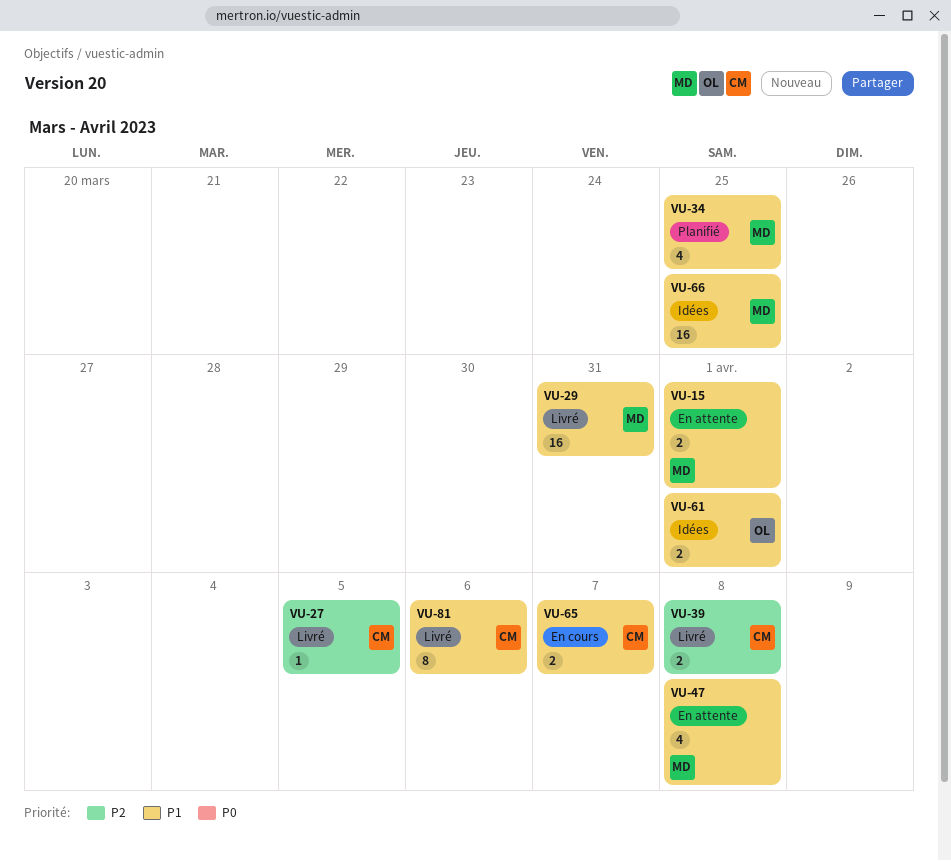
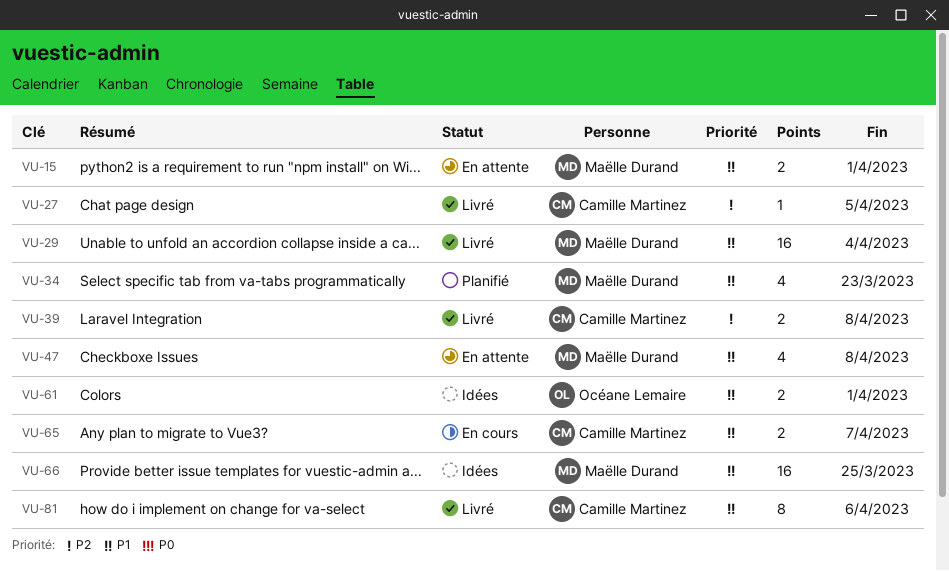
VU-29, due: Mar 31 -> Apr 4
VU-34, due: Mar 25 -> Mar 23

